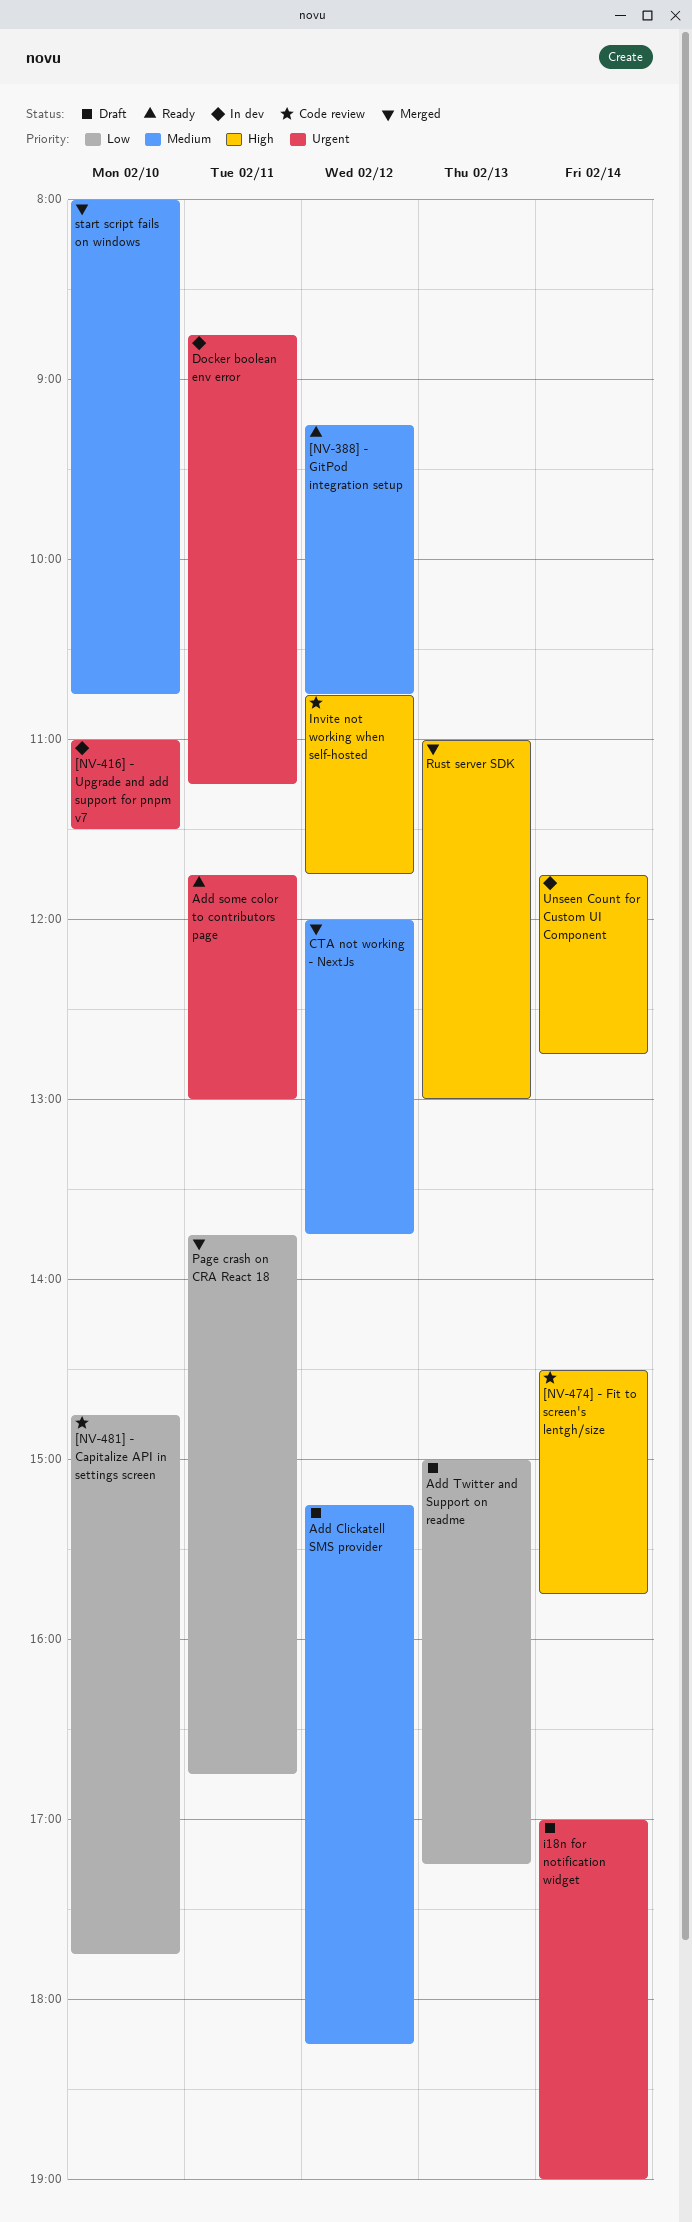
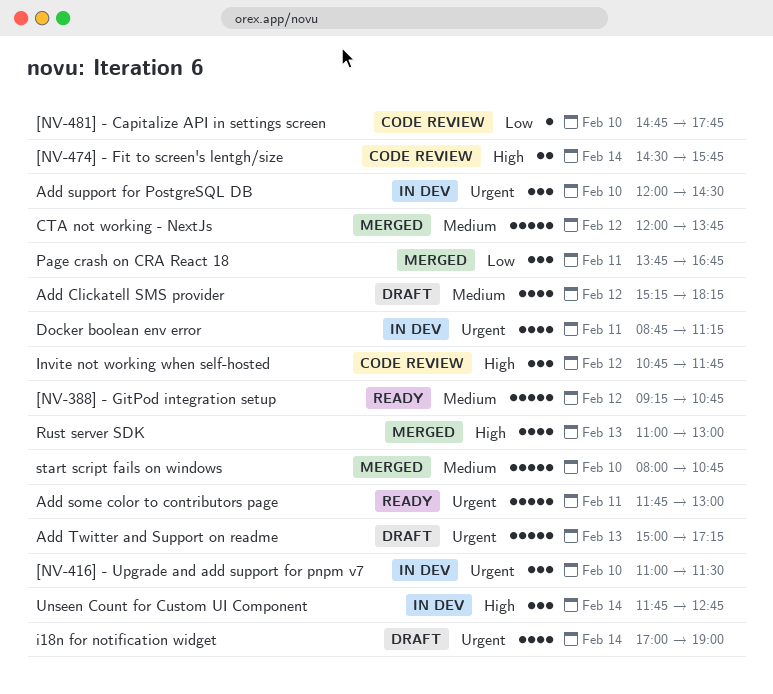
Add support for PostgreSQL DB: none -> present
Add Twitter and Support on readme, priority: Low -> Urgent

